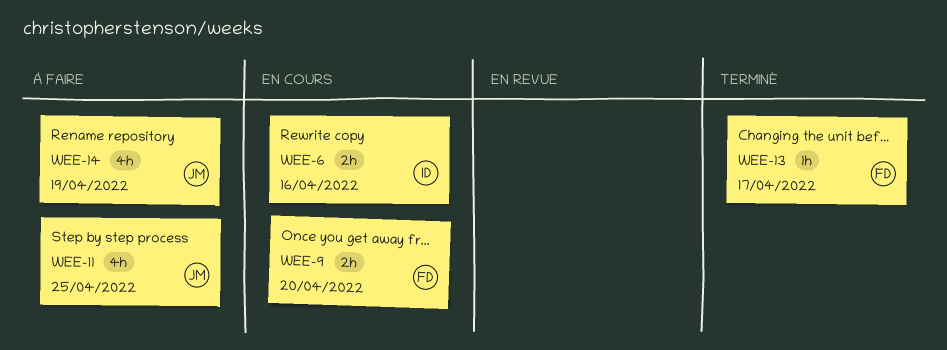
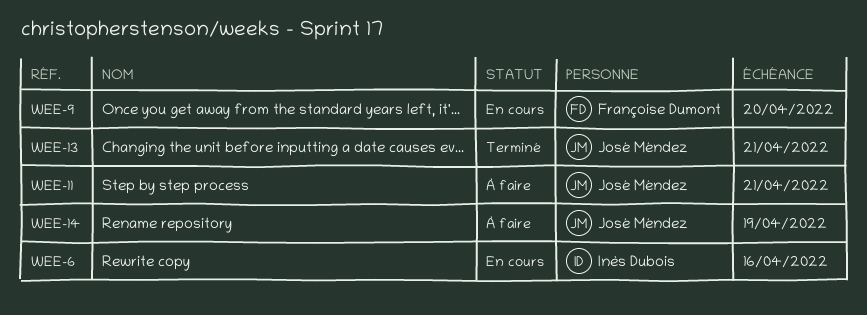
WEE-11, due: Apr 25 -> Apr 21
WEE-13, owner: Françoise Dumont -> José Méndez
WEE-13, due: Apr 17 -> Apr 21

